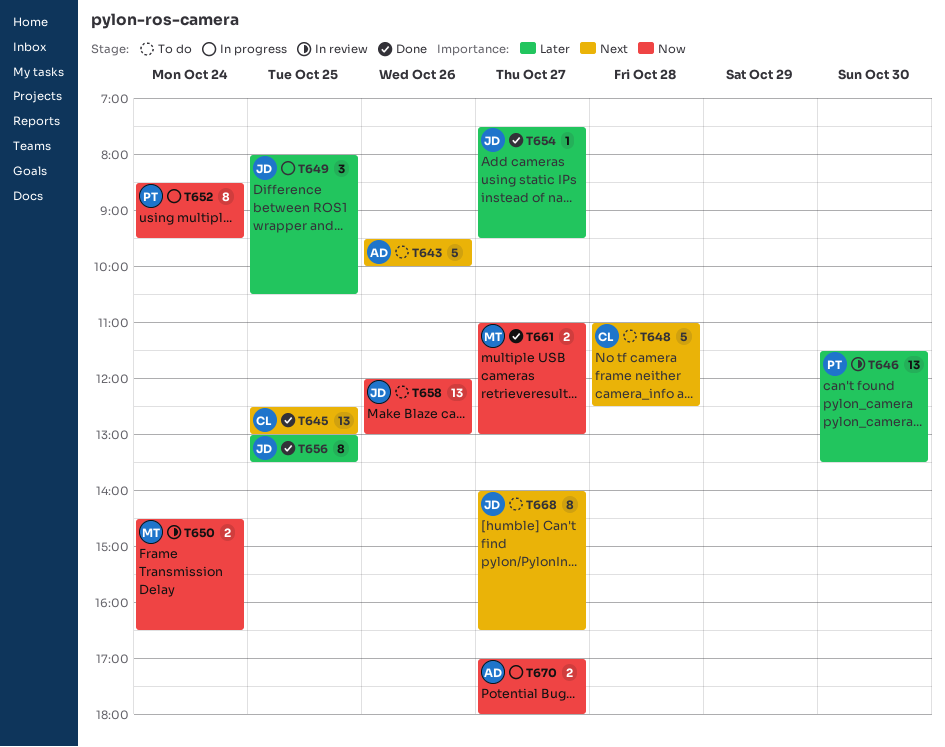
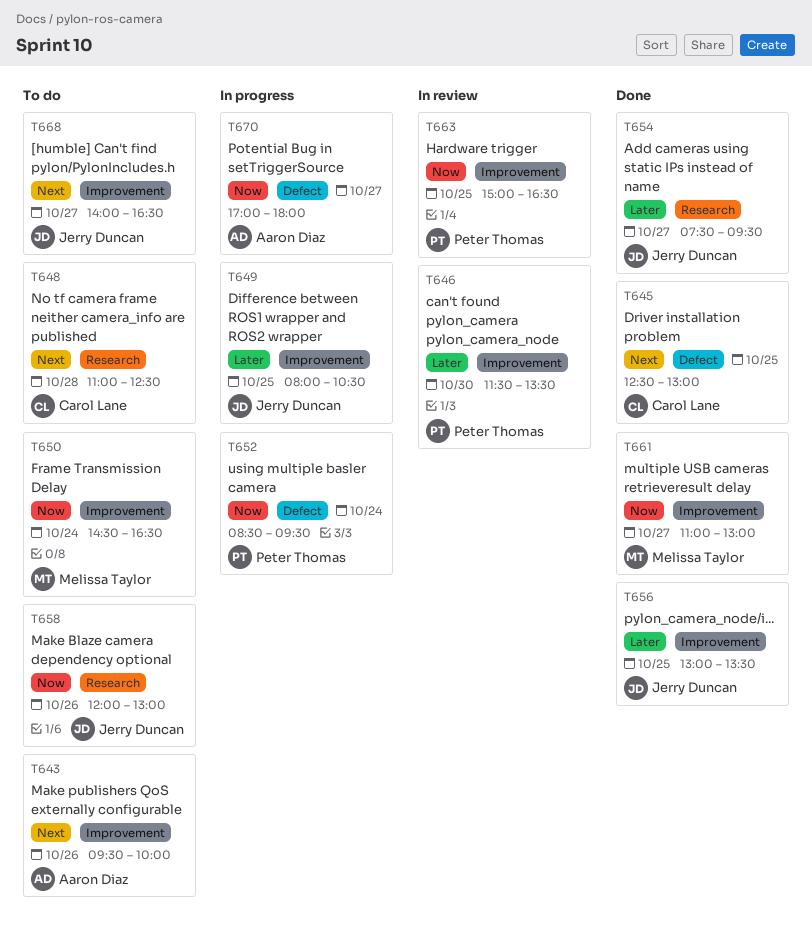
T650, status: In review -> To do
T663: none -> present

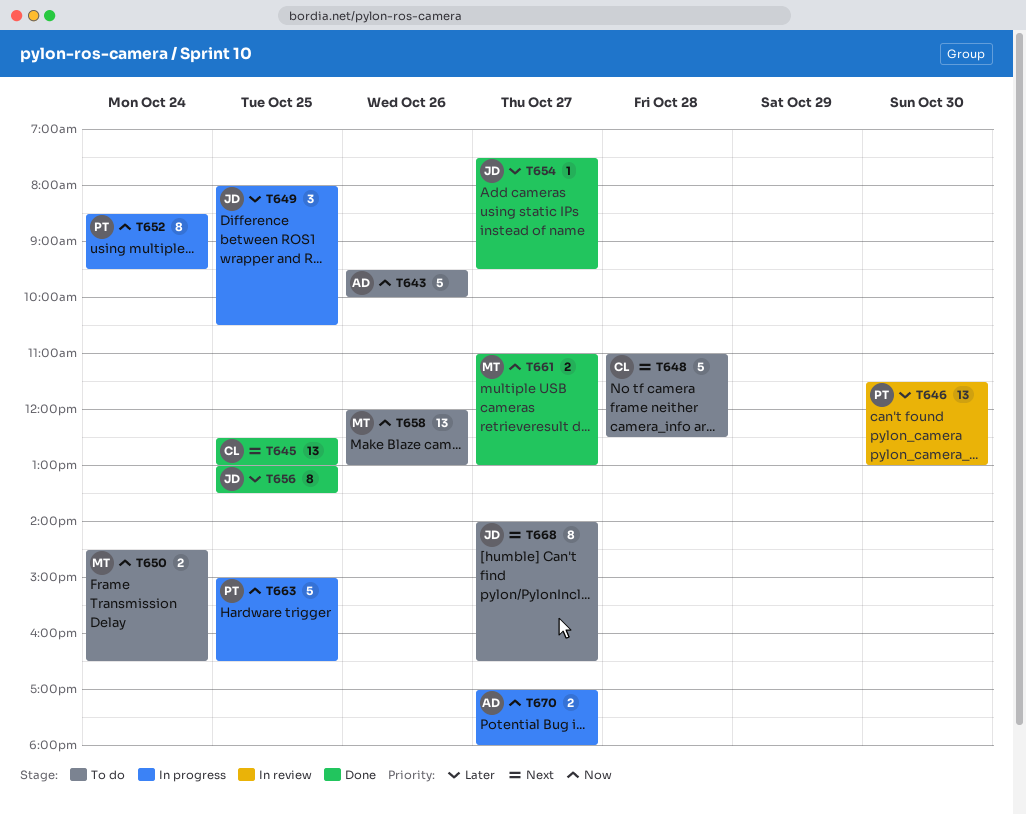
T643, priority: Next -> Now
T646, ends: 13:30 -> 13:00
T658, owner: Jerry Duncan -> Melissa Taylor
T663, status: In review -> In progress

